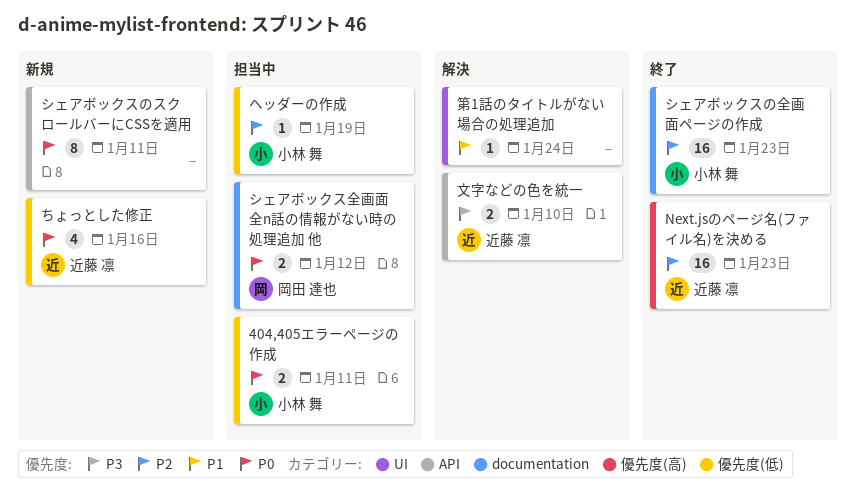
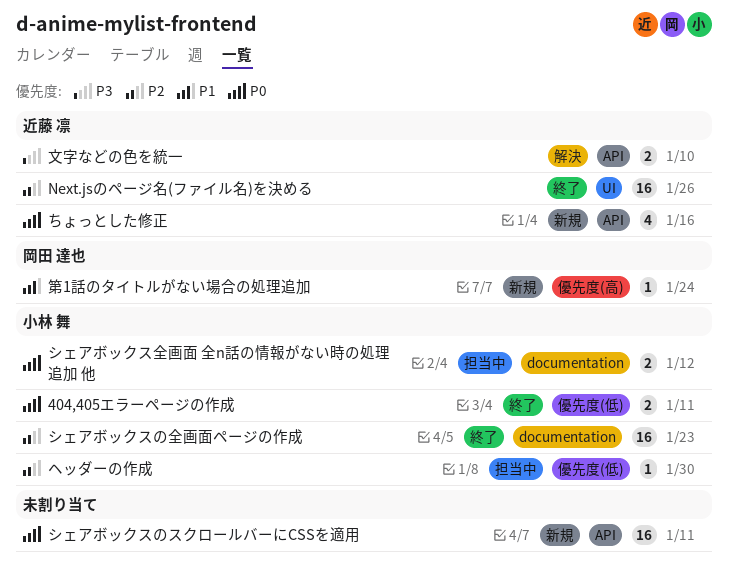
404,405エラーページの作成, status: 担当中 -> 終了
Next.jsのページ名(ファイル名)を決める, label: 優先度(高) -> UI
Next.jsのページ名(ファイル名)を決める, due: Jan 23 -> Jan 26
ちょっとした修正, label: 優先度(低) -> API
シェアボックスのスクロールバーにCSSを適用, estimate: 8 -> 16
シェアボックス全画面 全n話の情報がない時の処理追加 他, owner: 岡田 達也 -> 小林 舞
ヘッダーの作成, due: Jan 19 -> Jan 30
第1話のタイトルがない場合の処理追加, status: 解決 -> 新規
第1話のタイトルがない場合の処理追加, owner: none -> 岡田 達也
第1話のタイトルがない場合の処理追加, label: UI -> 優先度(高)

